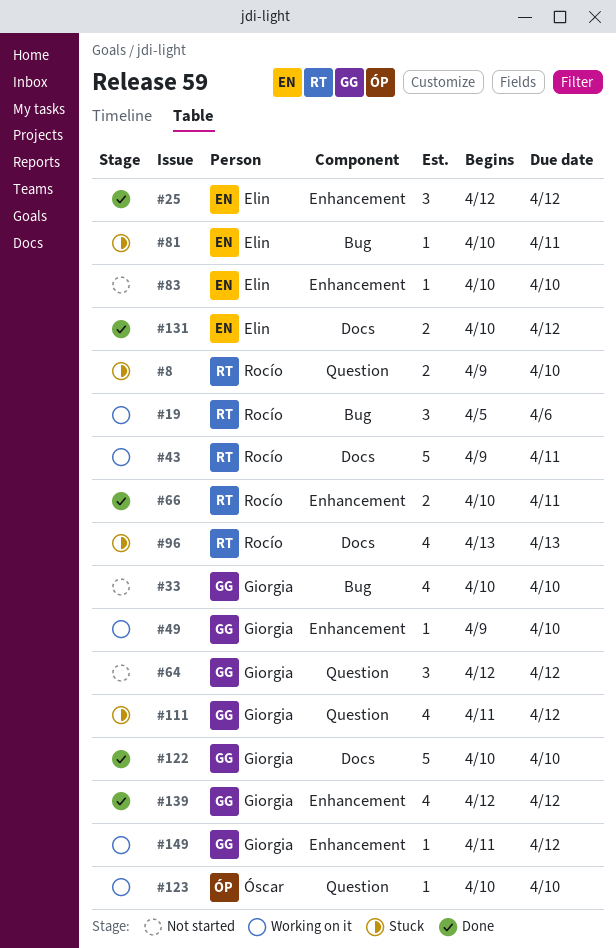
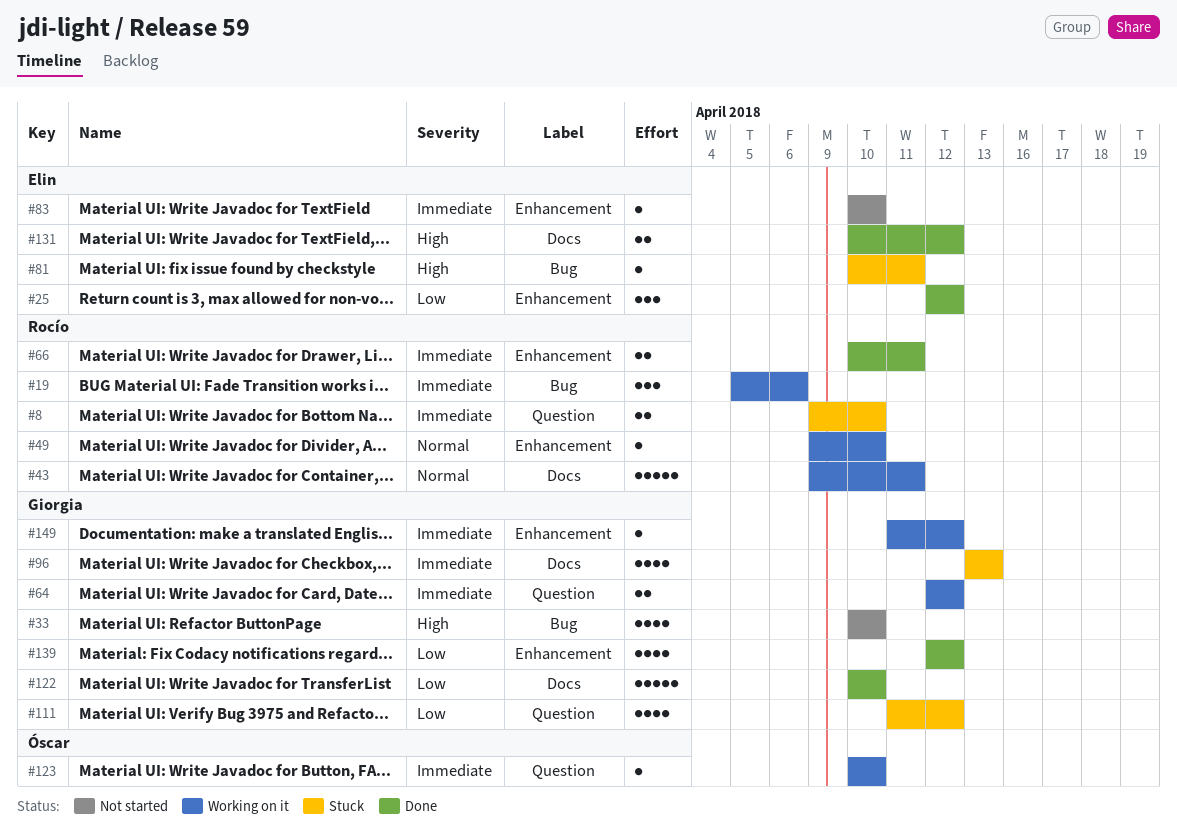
#49, owner: Giorgia -> Rocío
#64, status: Not started -> Working on it
#64, estimate: 3 -> 2
#96, owner: Rocío -> Giorgia

